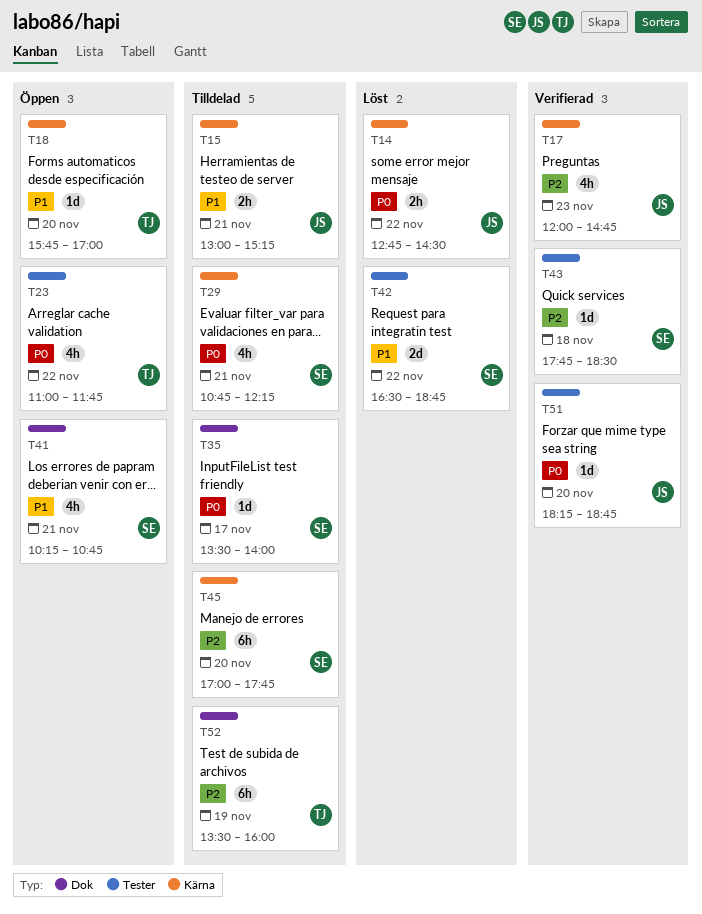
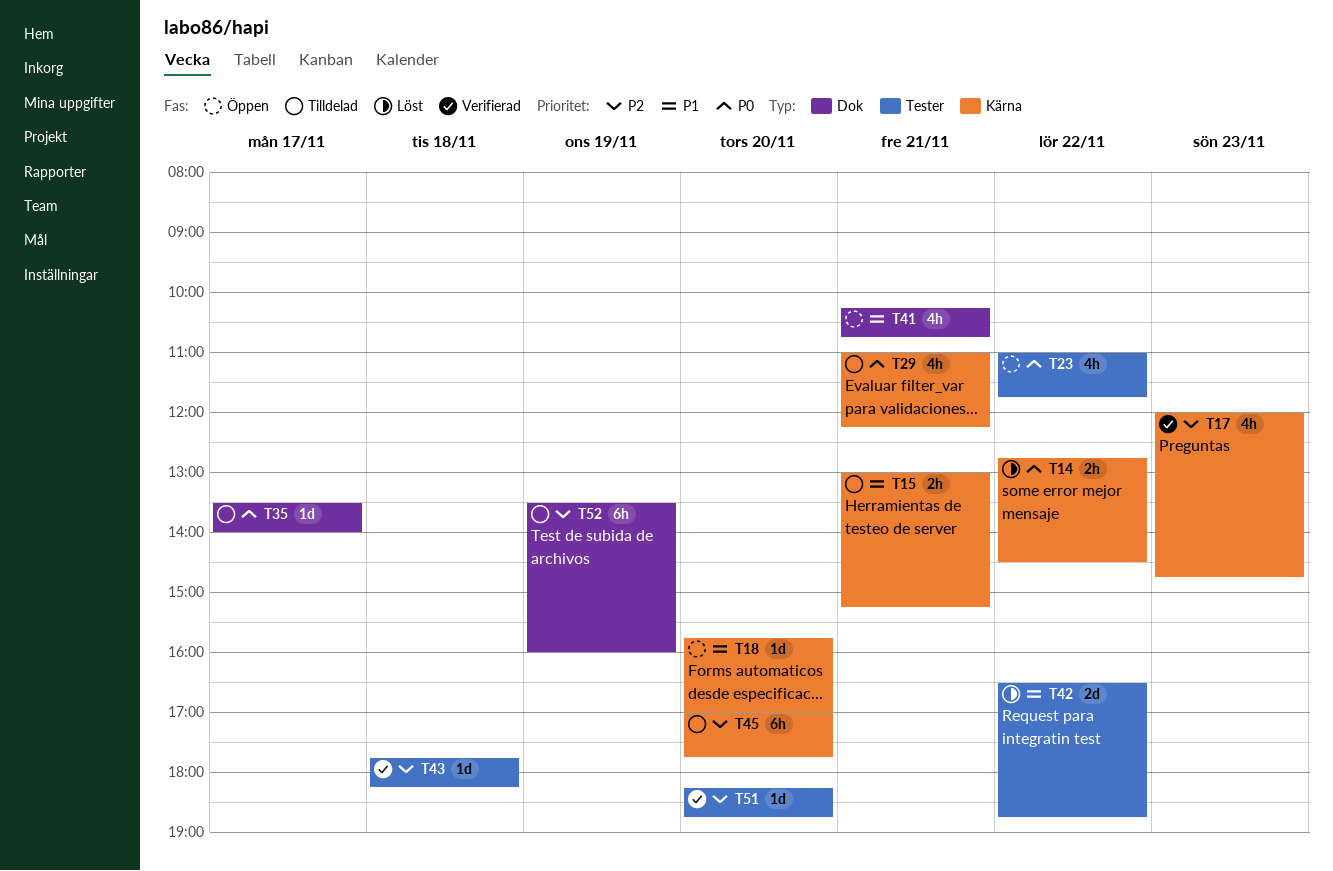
T29, begins: 10:45 -> 11:00
T43, ends: 18:30 -> 18:15
T51, priority: P0 -> P2

